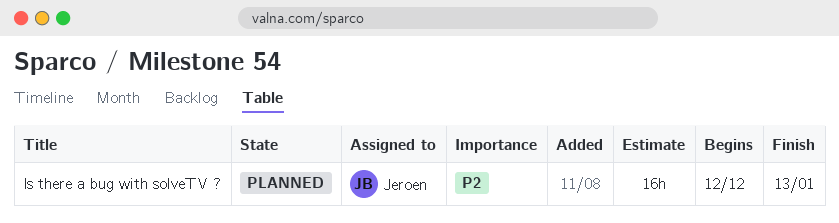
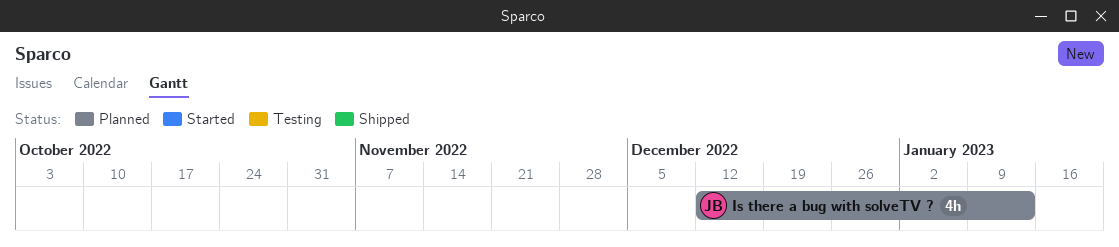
Is there a bug with solveTV ?, estimate: 16h -> 4h

